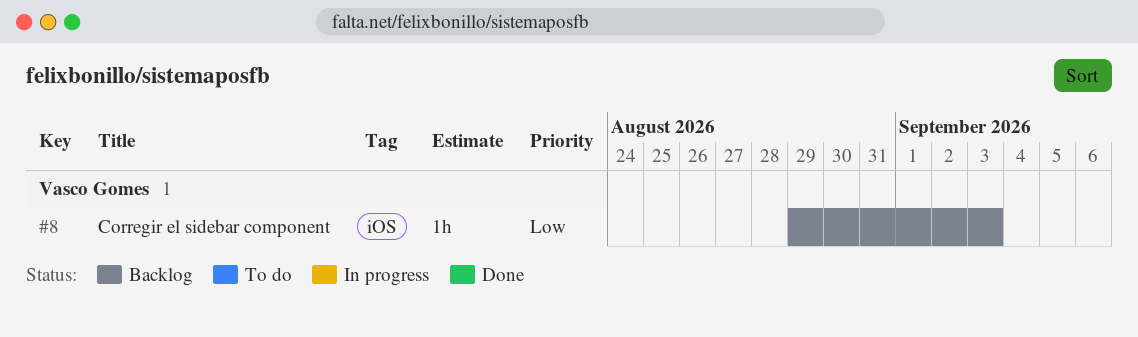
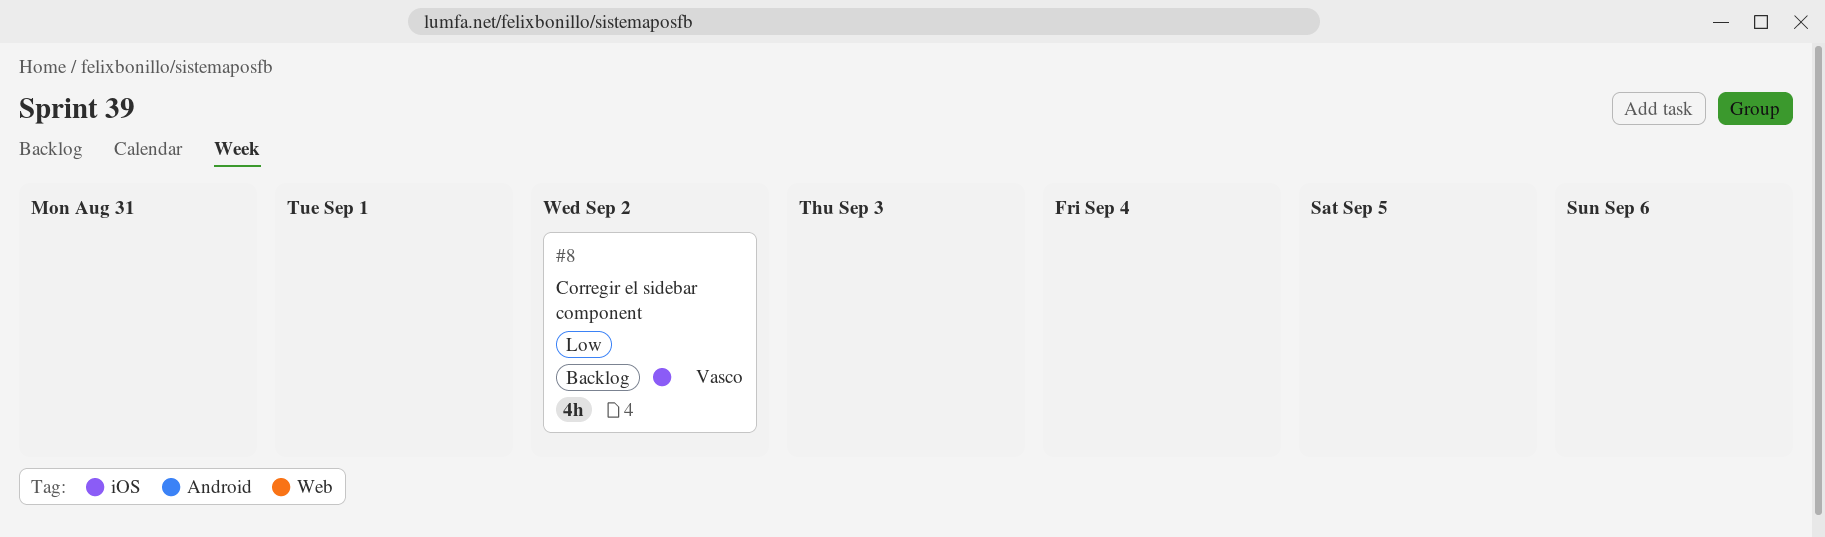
#8, estimate: 1h -> 4h
#8, due: Sep 3 -> Sep 2

